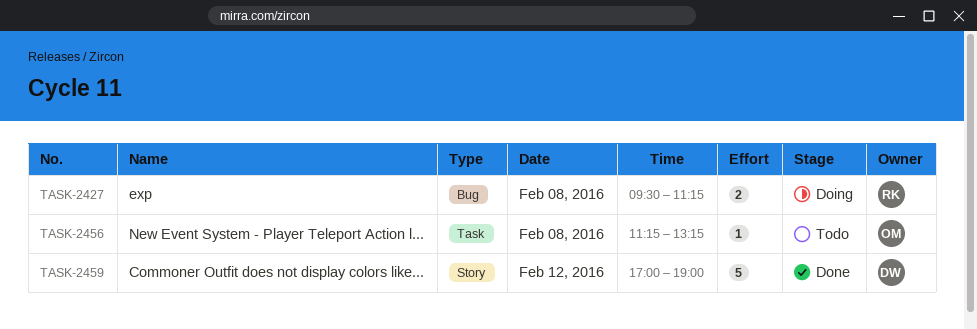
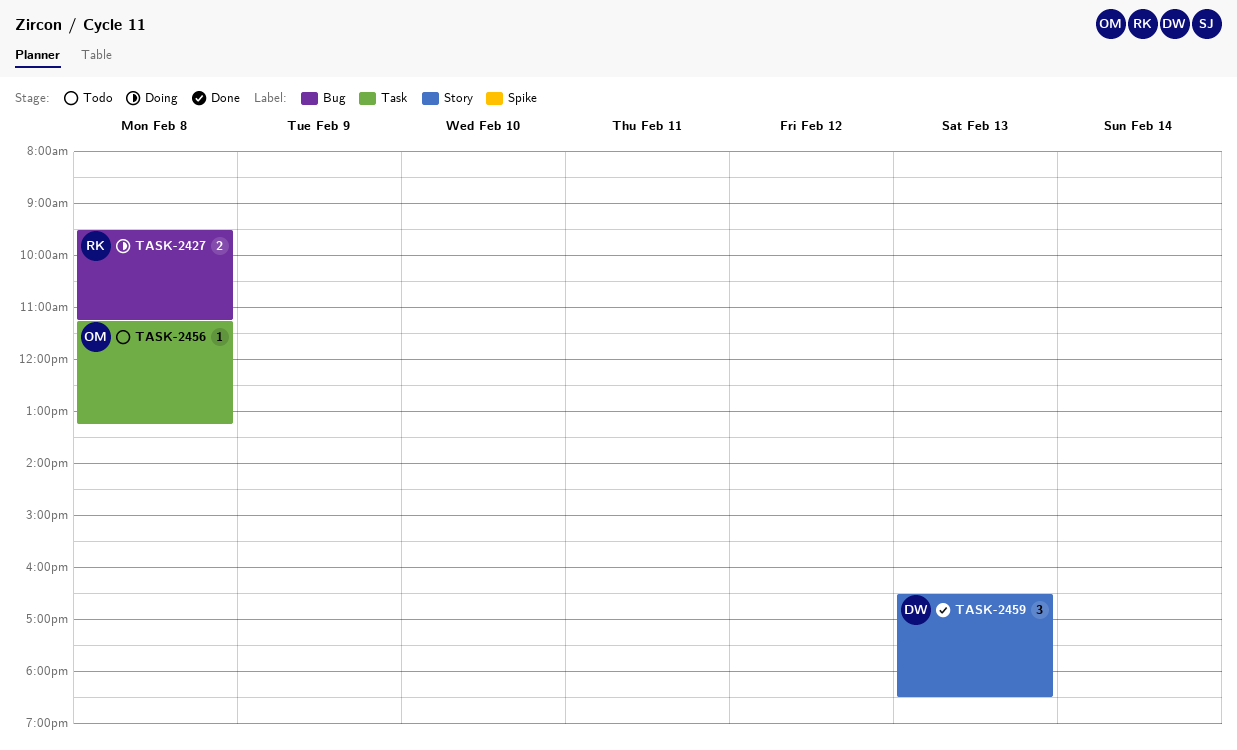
TASK-2459, estimate: 5 -> 3
TASK-2459, day: Feb 12 -> Feb 13
TASK-2459, begins: 17:00 -> 16:30
TASK-2459, ends: 19:00 -> 18:30

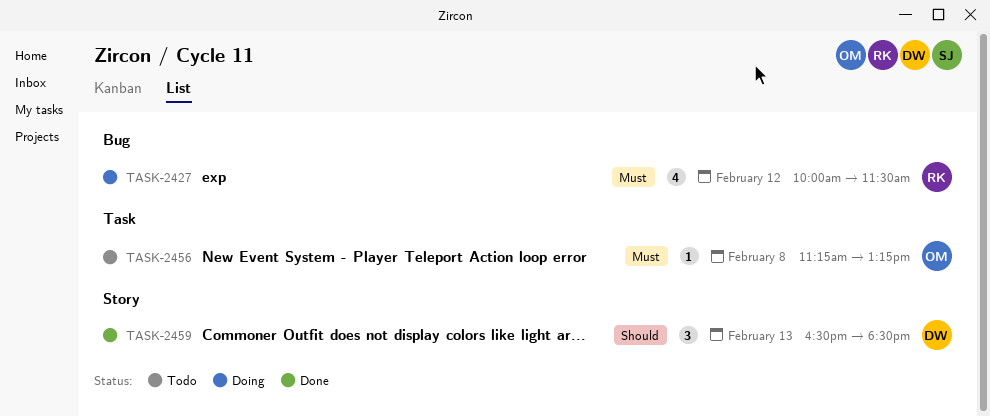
TASK-2427, estimate: 2 -> 4
TASK-2427, day: Feb 8 -> Feb 12
TASK-2427, begins: 09:30 -> 10:00
TASK-2427, ends: 11:15 -> 11:30

